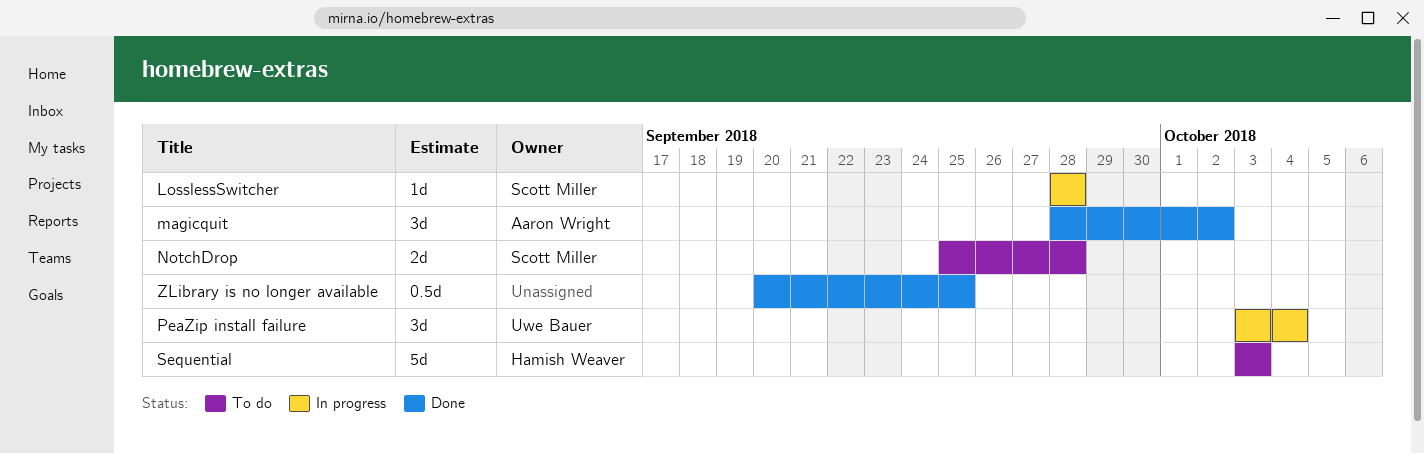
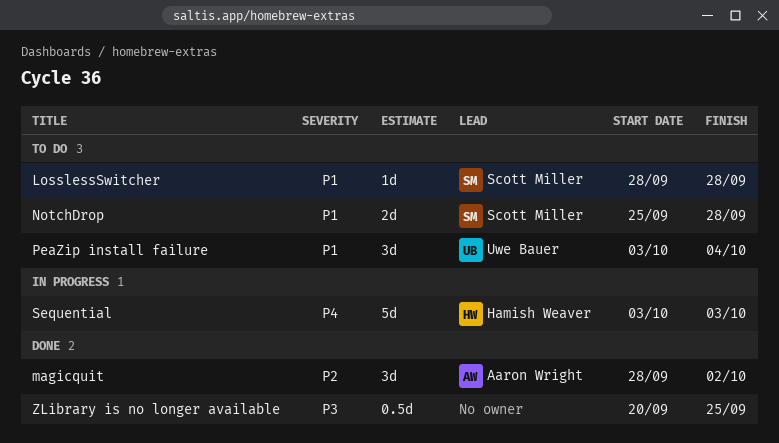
LosslessSwitcher, status: In progress -> To do
PeaZip install failure, status: In progress -> To do
Sequential, status: To do -> In progress

